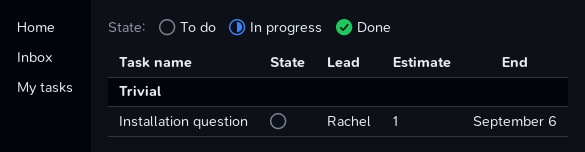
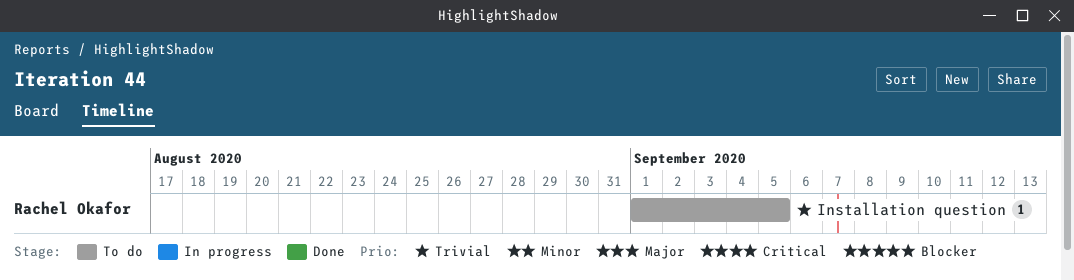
Installation question, due: Sep 6 -> Sep 5

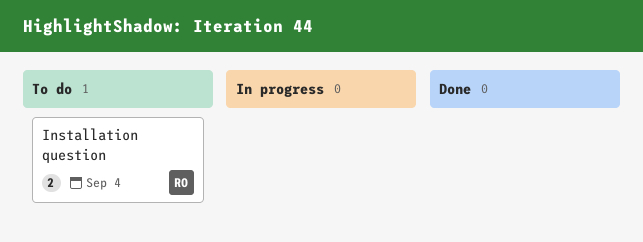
Installation question, estimate: 1 -> 2
Installation question, due: Sep 5 -> Sep 4

